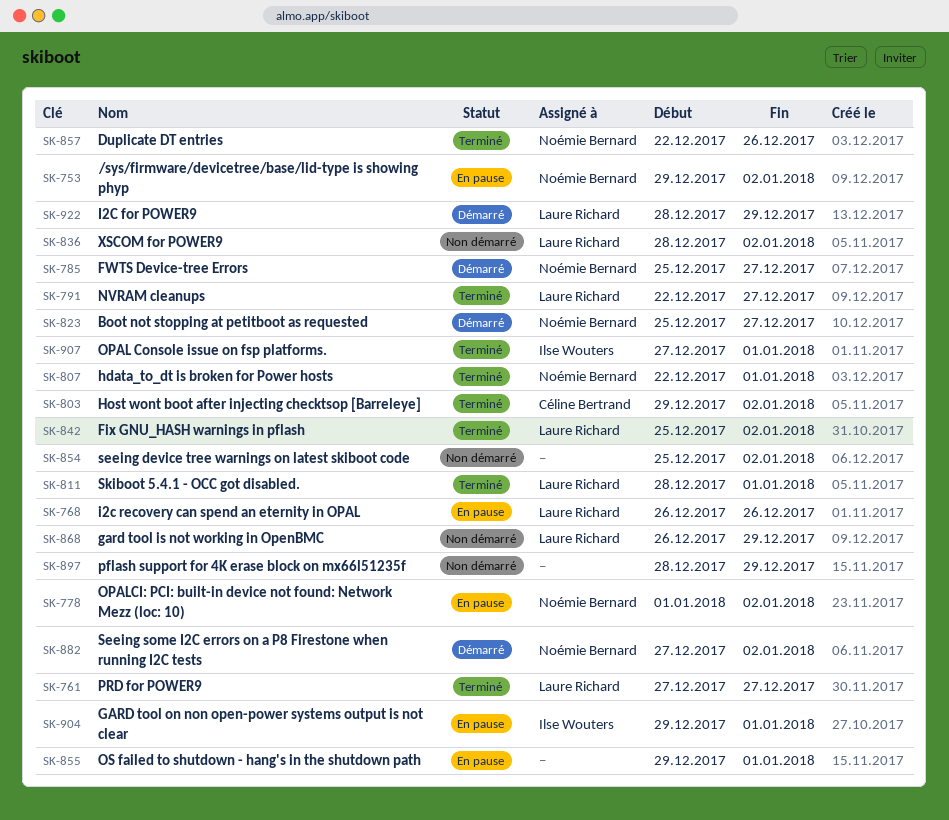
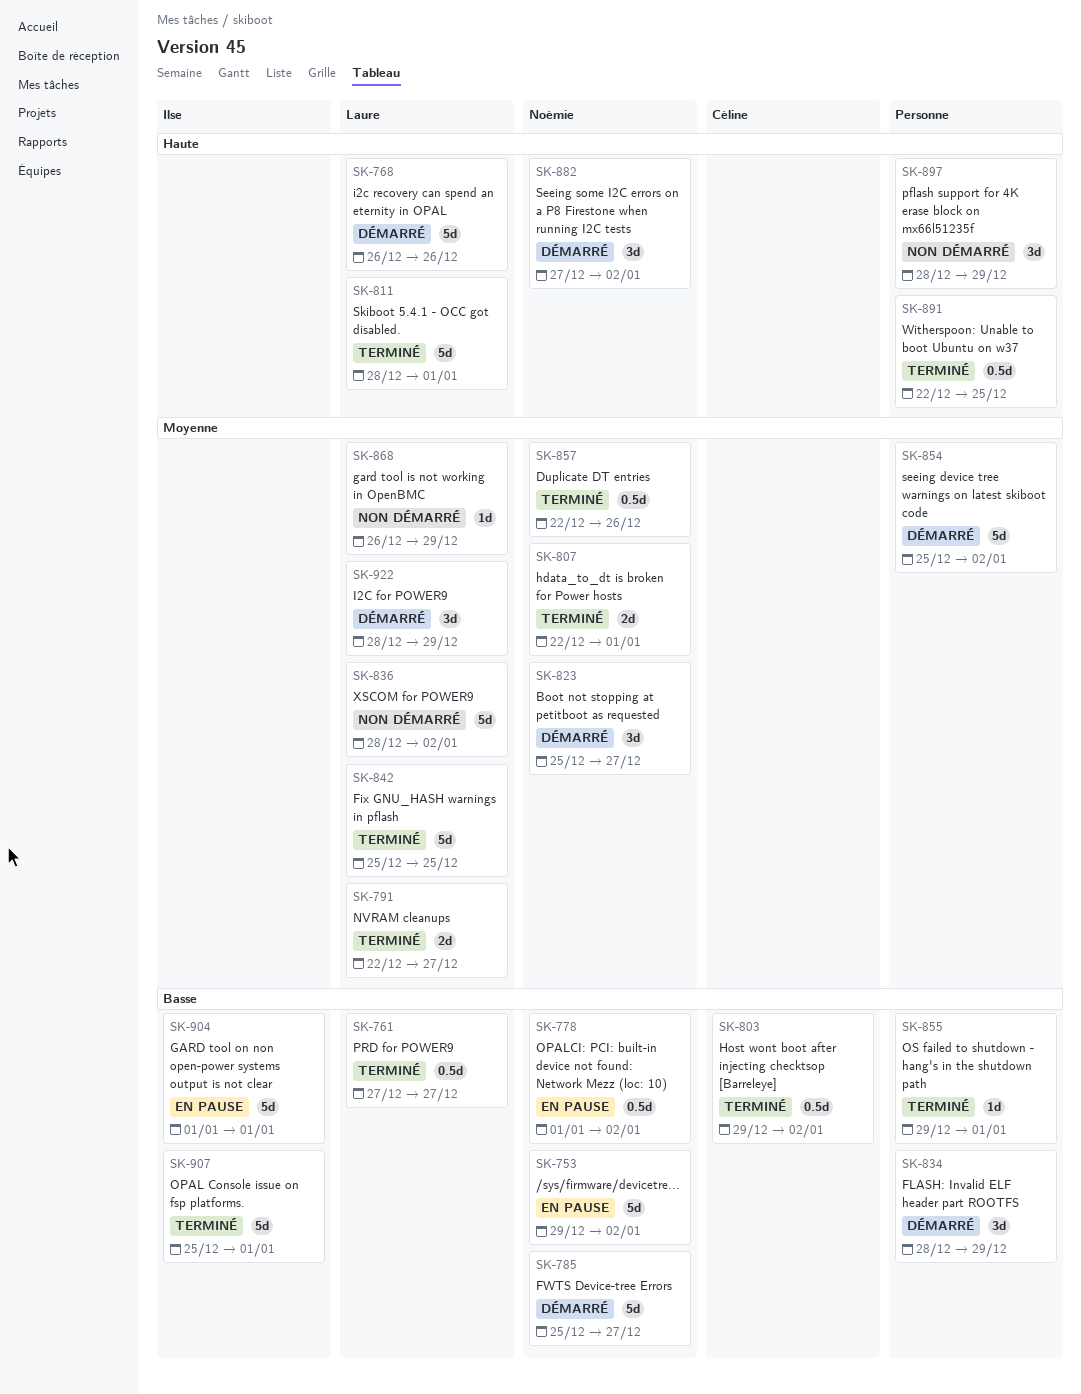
SK-768, status: En pause -> Démarré
SK-834: none -> present
SK-842, due: Jan 2 -> Dec 25
SK-854, status: Non démarré -> Démarré
SK-855, status: En pause -> Terminé
SK-891: none -> present
SK-904, start: Dec 29 -> Jan 1
SK-907, start: Dec 27 -> Dec 25

